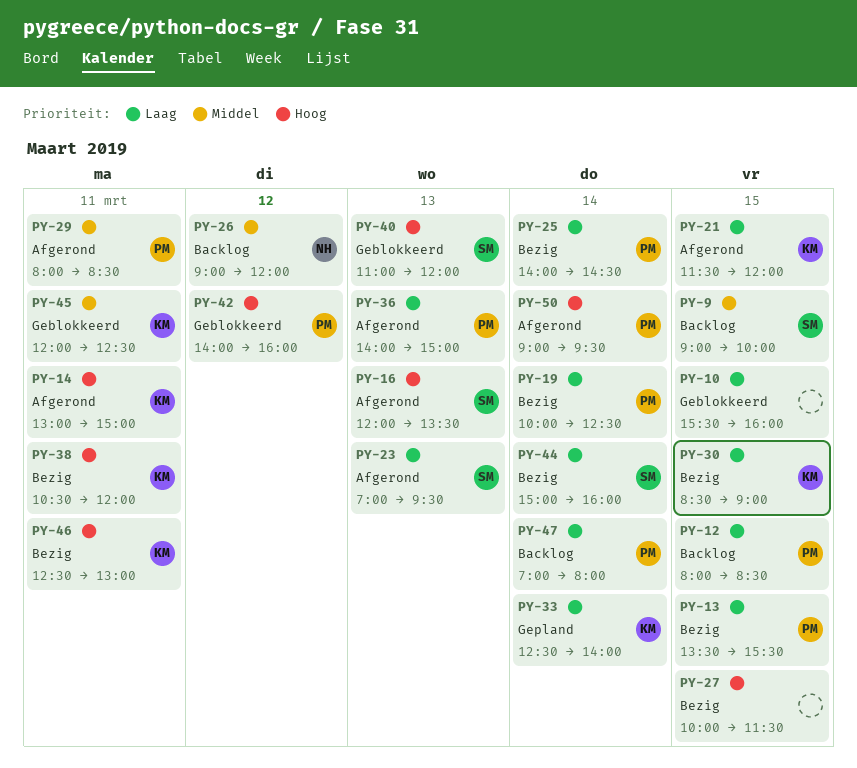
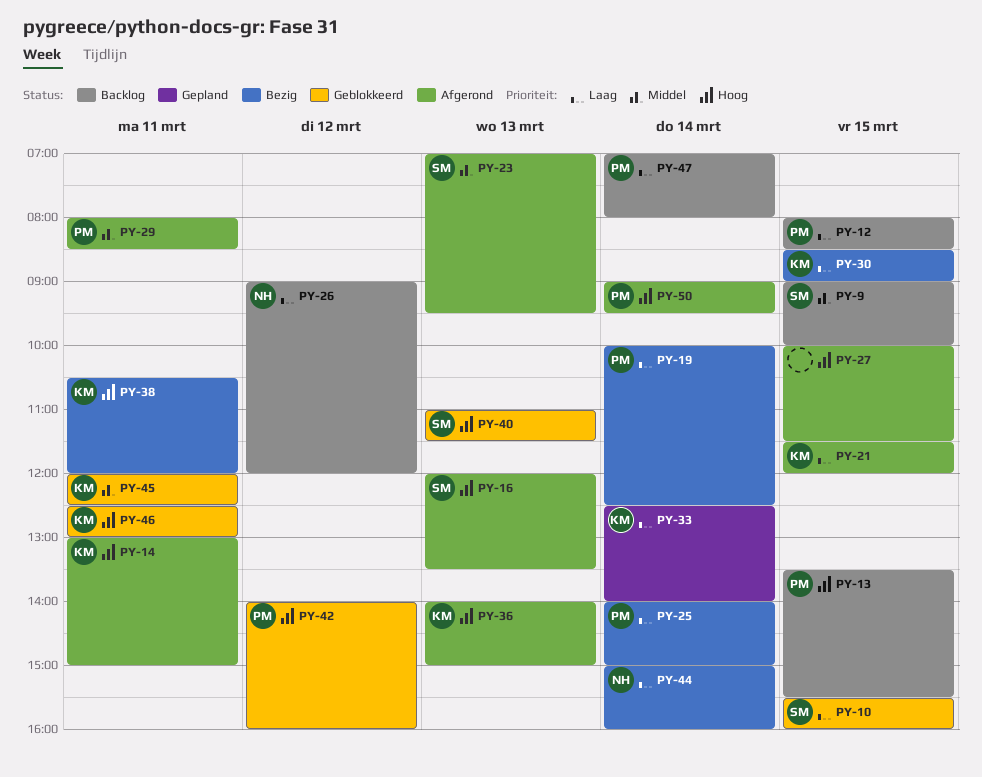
PY-10, owner: none -> SM
PY-13, status: Bezig -> Backlog
PY-13, priority: Laag -> Hoog
PY-23, priority: Laag -> Middel
PY-25, ends: 14:30 -> 15:00
PY-26, priority: Middel -> Laag
PY-27, status: Bezig -> Afgerond
PY-36, owner: PM -> KM
PY-36, priority: Laag -> Hoog
PY-40, ends: 12:00 -> 11:30
PY-44, owner: SM -> NH
PY-46, status: Bezig -> Geblokkeerd

